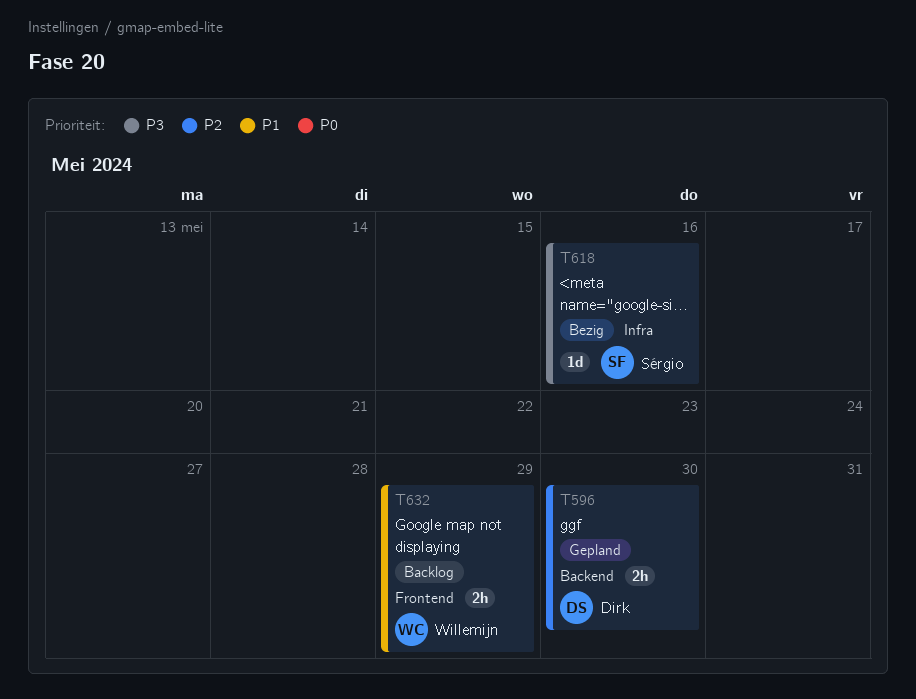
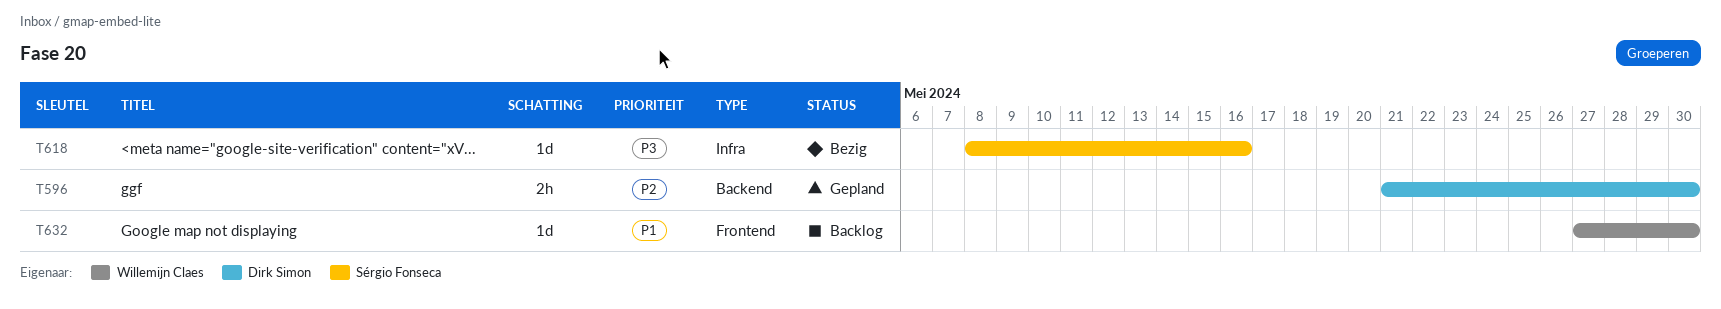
T632, estimate: 2h -> 1d
T632, due: May 29 -> May 30

